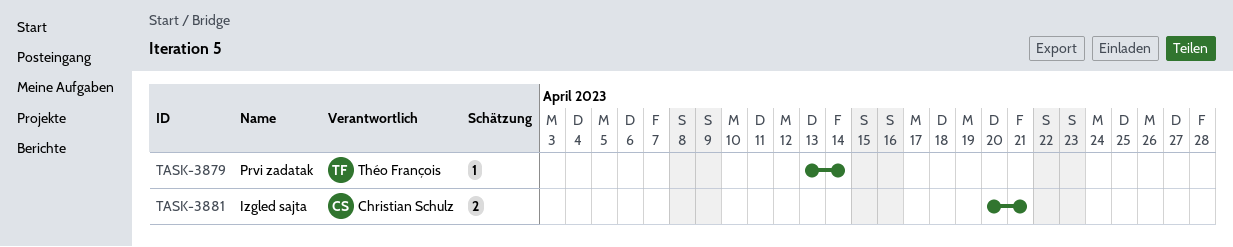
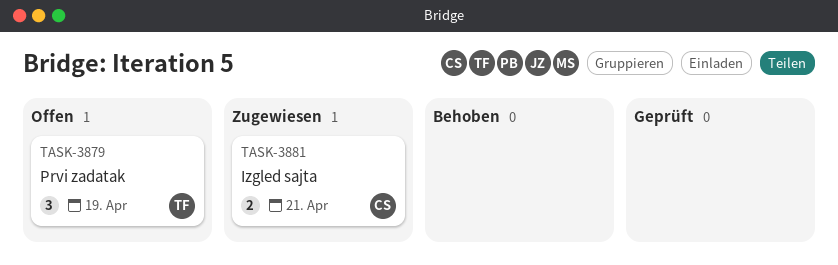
TASK-3879, estimate: 1 -> 3
TASK-3879, due: Apr 14 -> Apr 19

